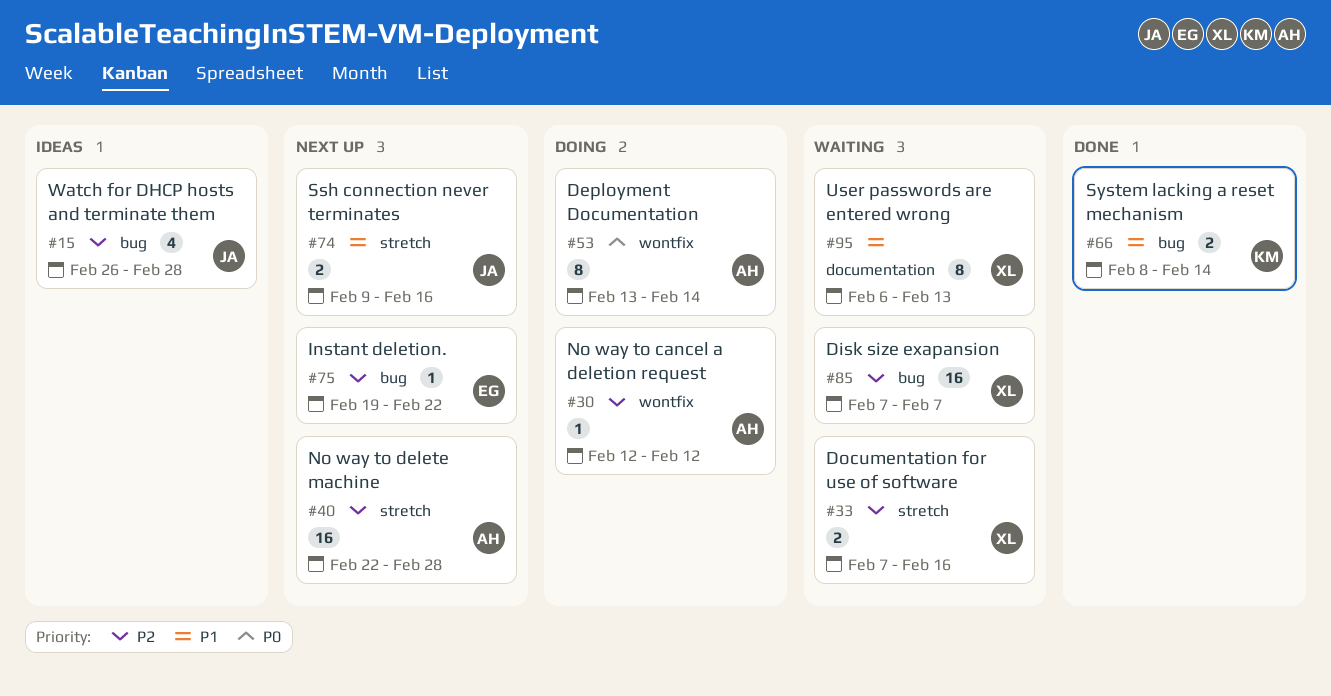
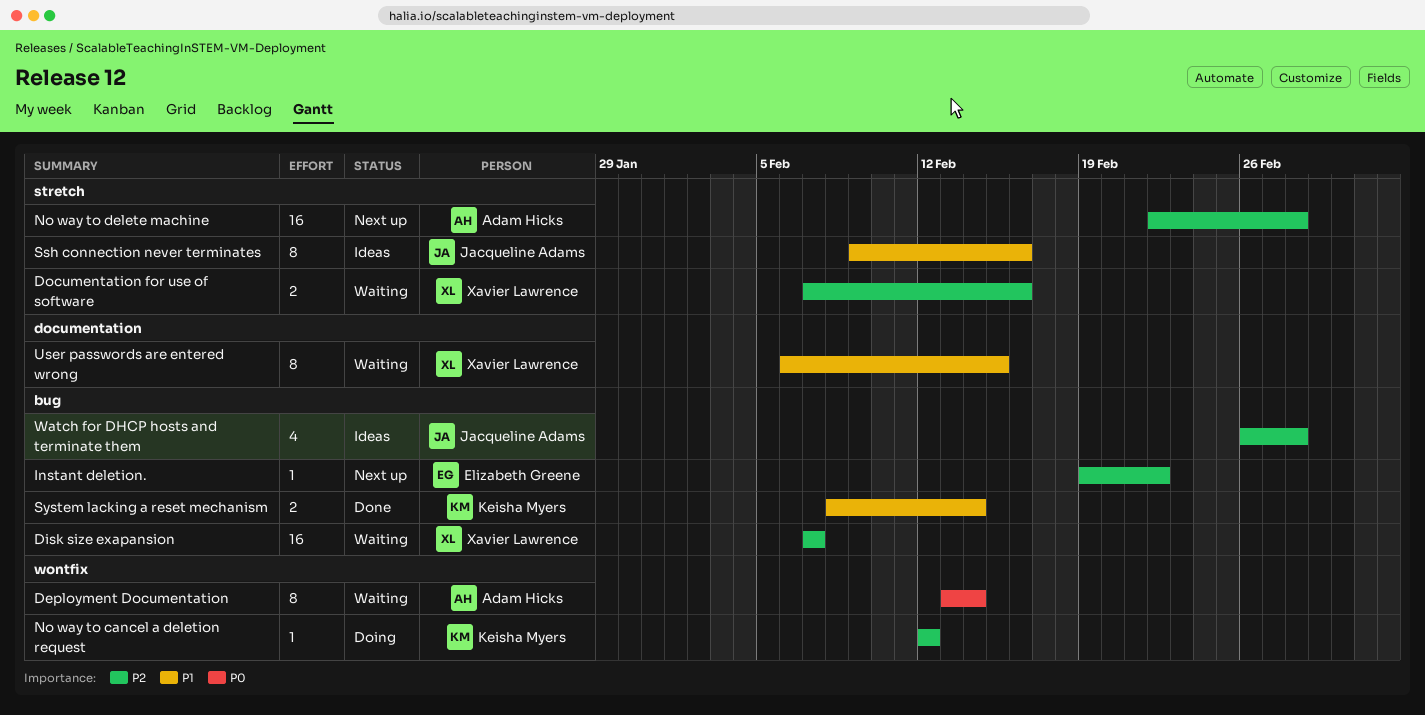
Deployment Documentation, status: Doing -> Waiting
No way to cancel a deletion request, owner: Adam Hicks -> Keisha Myers
Ssh connection never terminates, status: Next up -> Ideas
Ssh connection never terminates, estimate: 2 -> 8
User passwords are entered wrong, due: Feb 13 -> Feb 15

